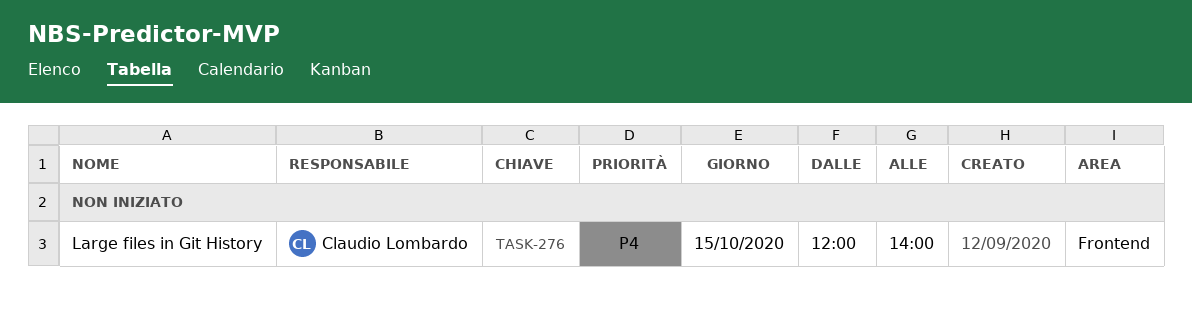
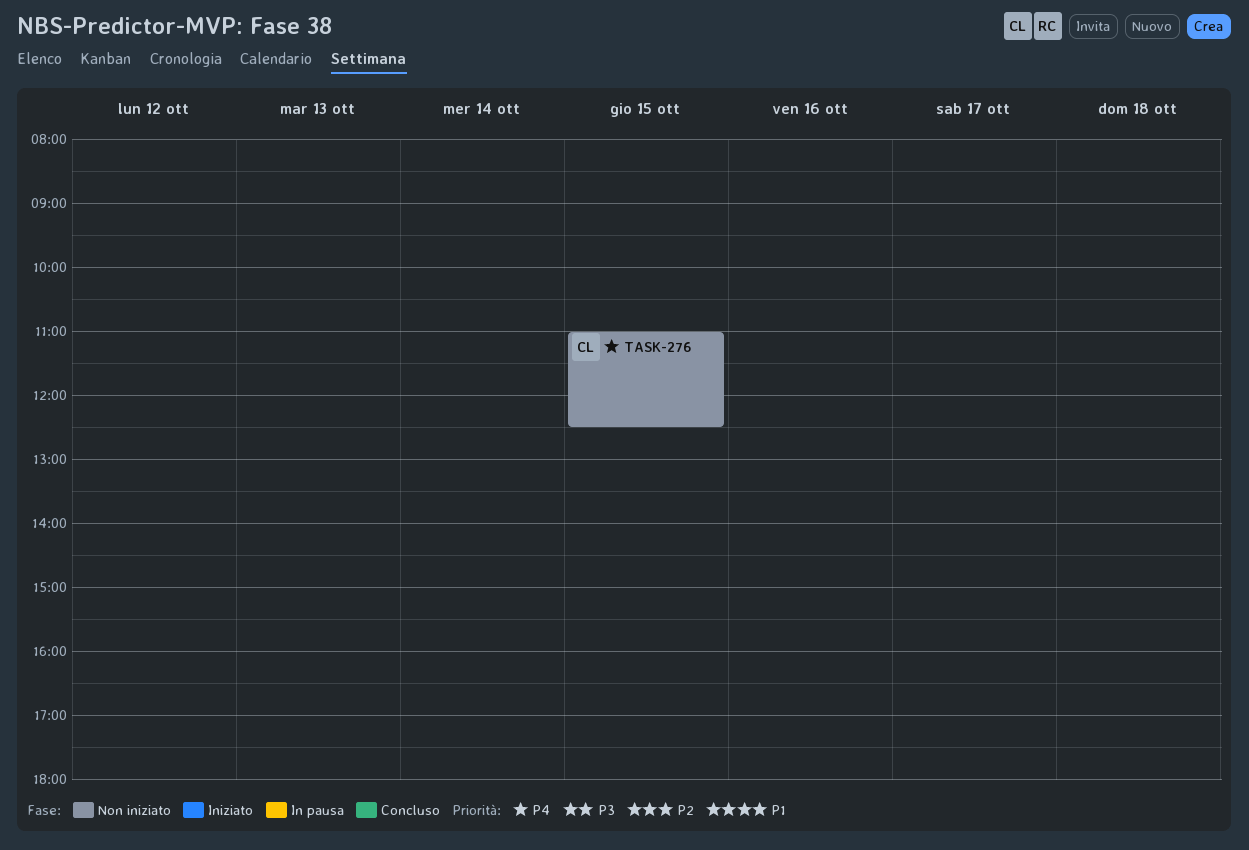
TASK-276, begins: 12:00 -> 11:00
TASK-276, ends: 14:00 -> 12:30

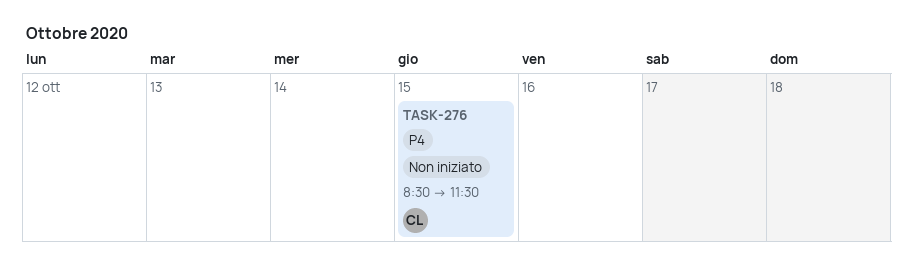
TASK-276, begins: 11:00 -> 08:30
TASK-276, ends: 12:30 -> 11:30

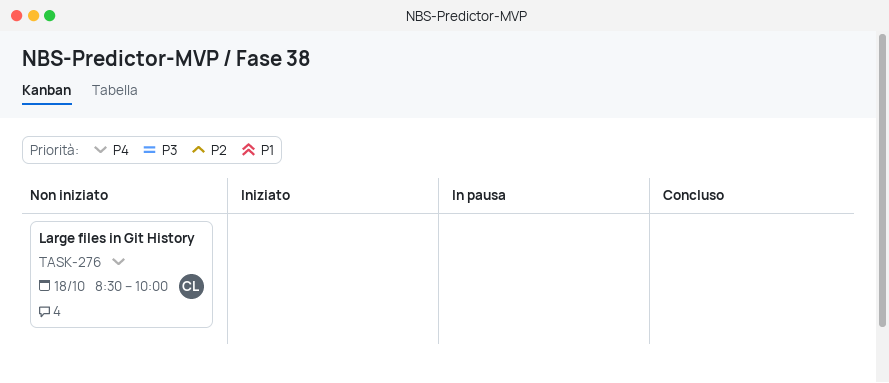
TASK-276, day: Oct 15 -> Oct 18
TASK-276, ends: 11:30 -> 10:00

